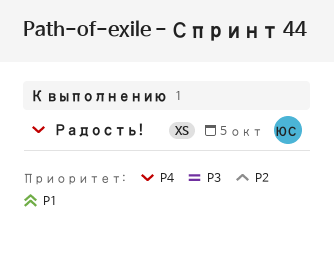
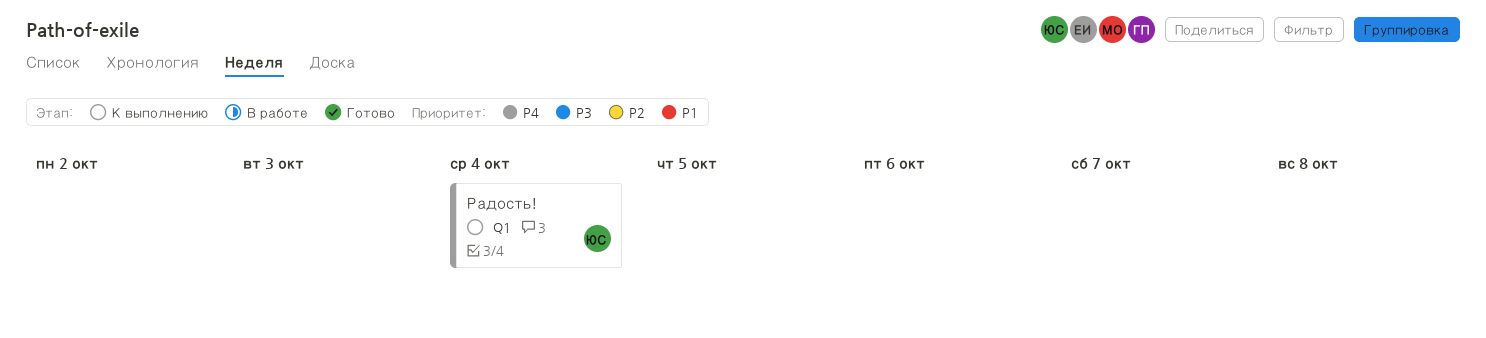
Радость!, due: Oct 5 -> Oct 4

